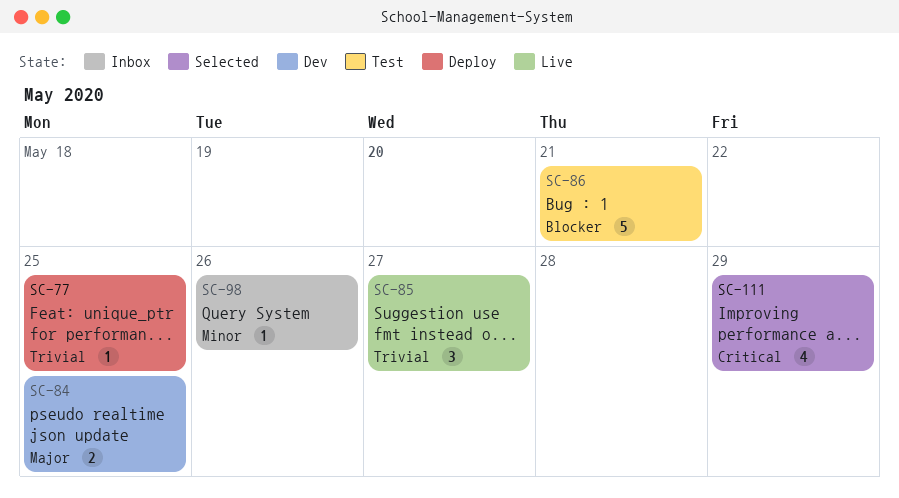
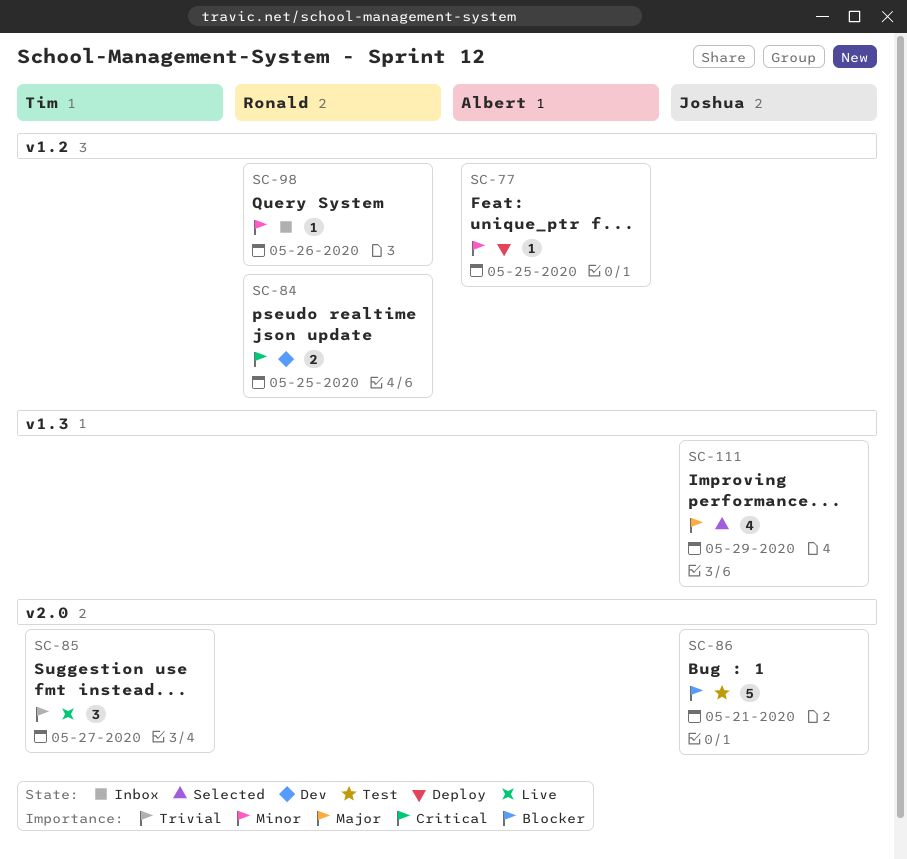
SC-77, priority: Trivial -> Minor
SC-84, priority: Major -> Critical
SC-111, priority: Critical -> Major

